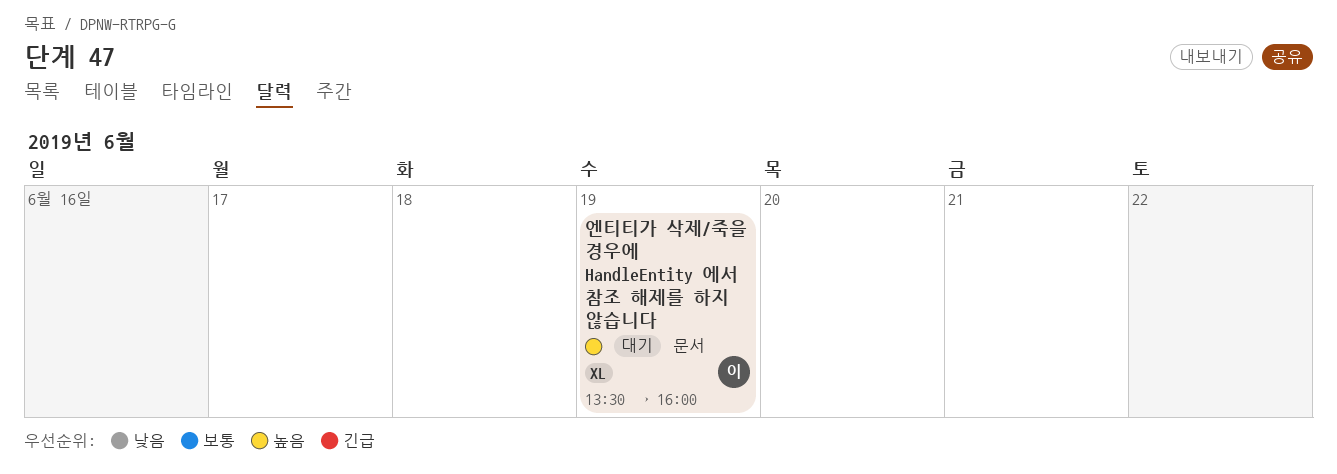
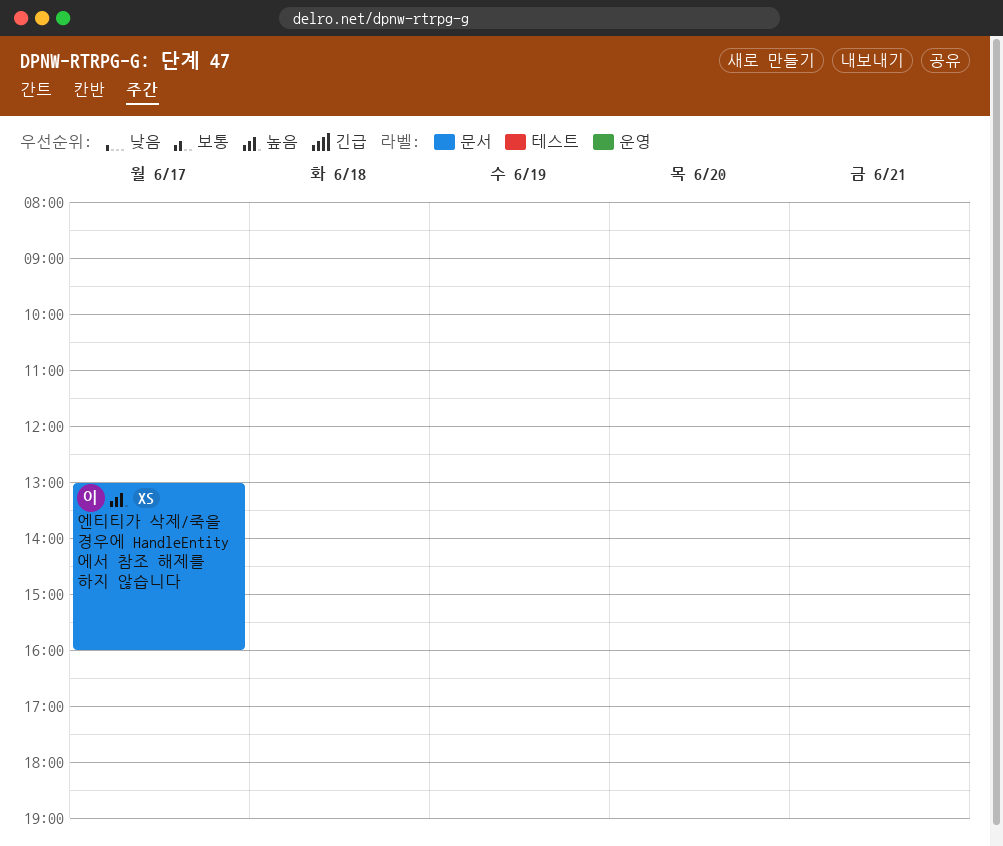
엔티티가 삭제/죽을 경우에 HandleEntity 에서 참조 해제를 하지 않습니다, estimate: XL -> XS
엔티티가 삭제/죽을 경우에 HandleEntity 에서 참조 해제를 하지 않습니다, day: Jun 19 -> Jun 17
엔티티가 삭제/죽을 경우에 HandleEntity 에서 참조 해제를 하지 않습니다, begins: 13:30 -> 13:00

